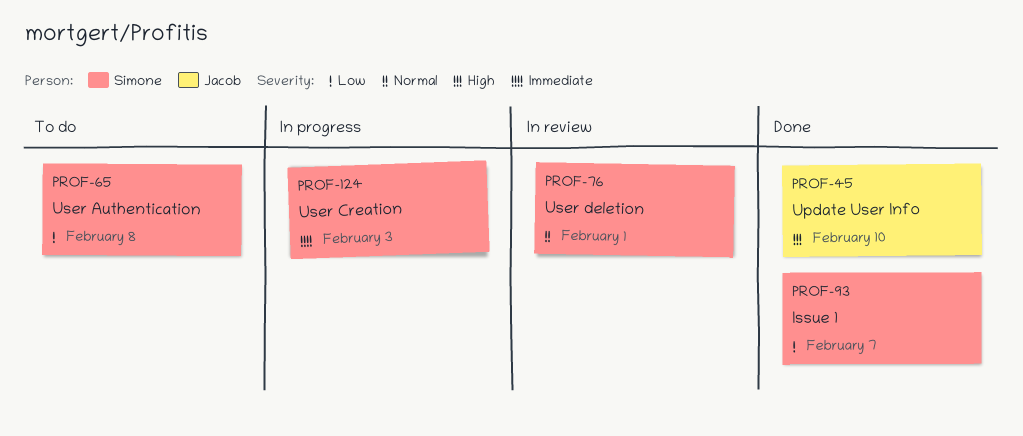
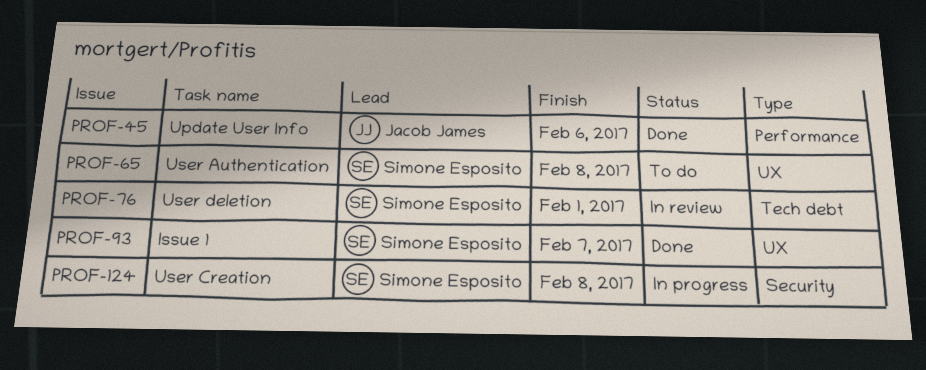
PROF-45, due: Feb 10 -> Feb 6
PROF-124, due: Feb 3 -> Feb 8

